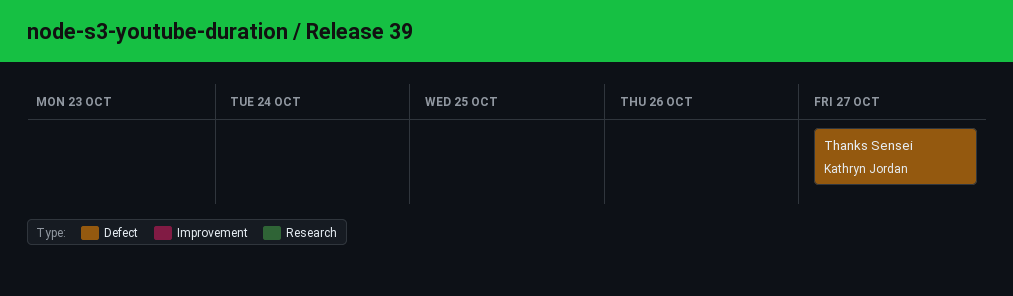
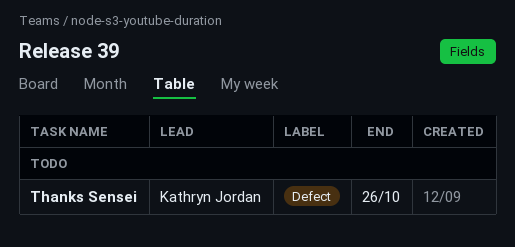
Thanks Sensei, due: Oct 27 -> Oct 26

